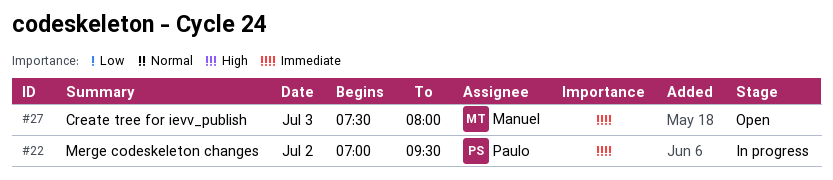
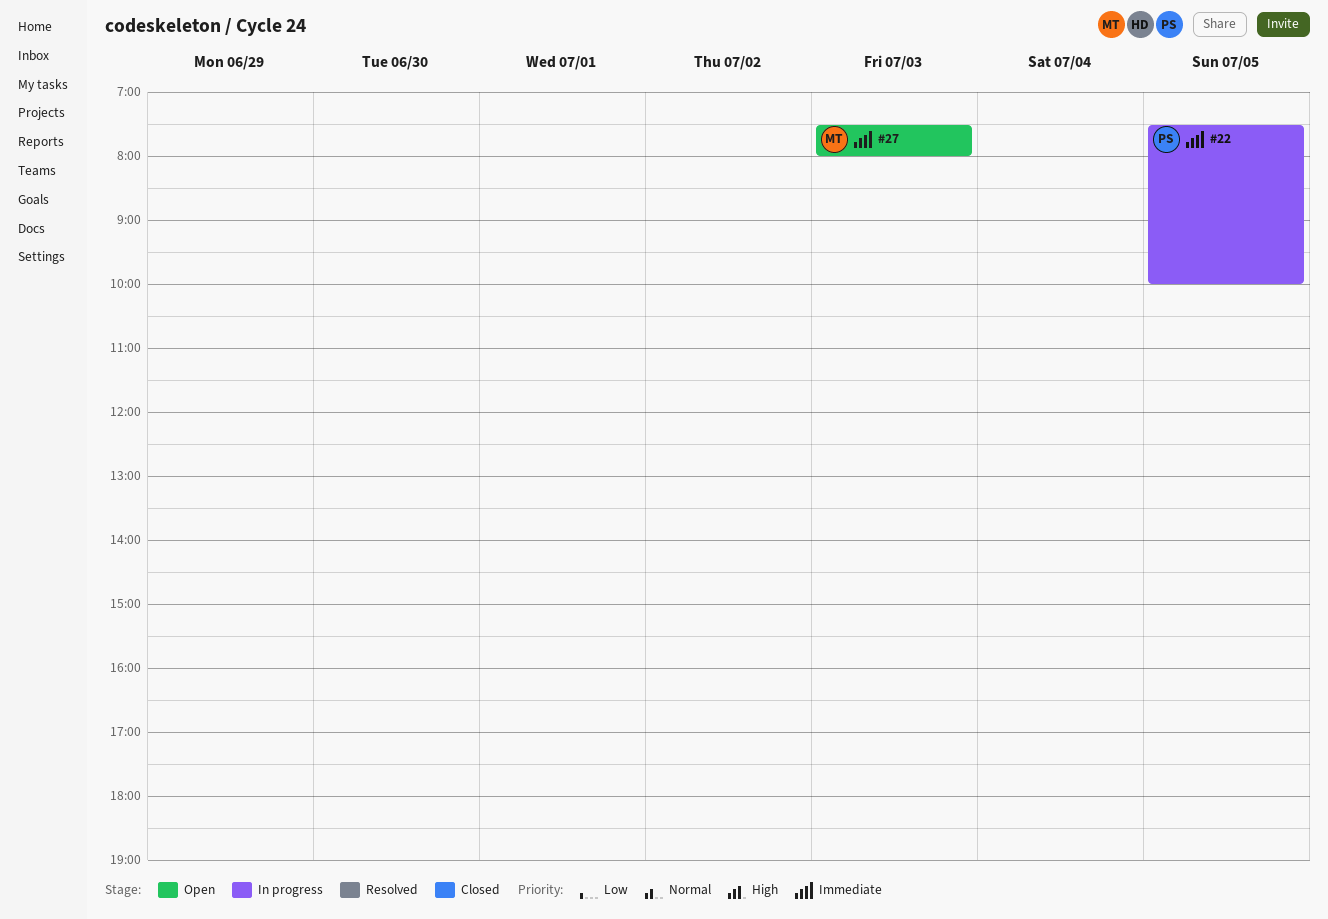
#22, day: Jul 2 -> Jul 5
#22, begins: 07:00 -> 07:30
#22, ends: 09:30 -> 10:00

